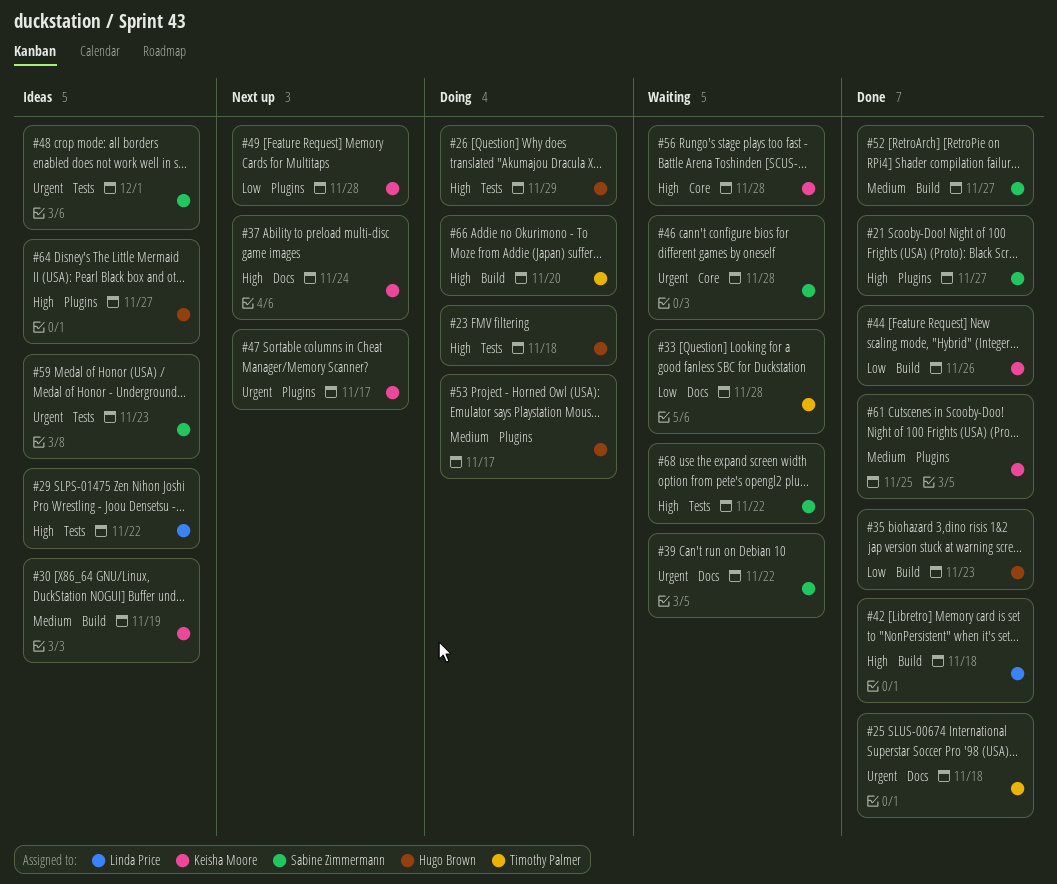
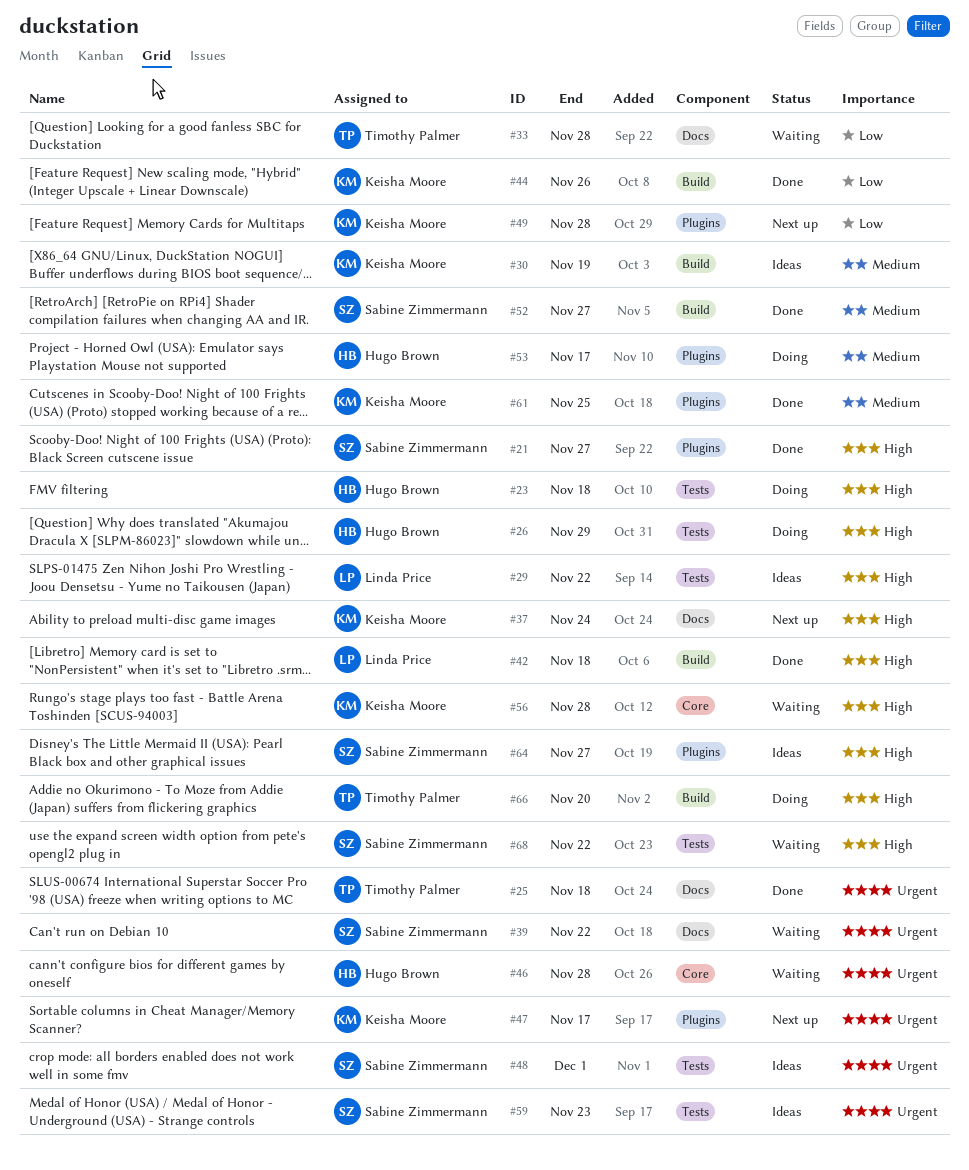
#35: present -> none
#46, owner: Sabine Zimmermann -> Hugo Brown
#64, owner: Hugo Brown -> Sabine Zimmermann

